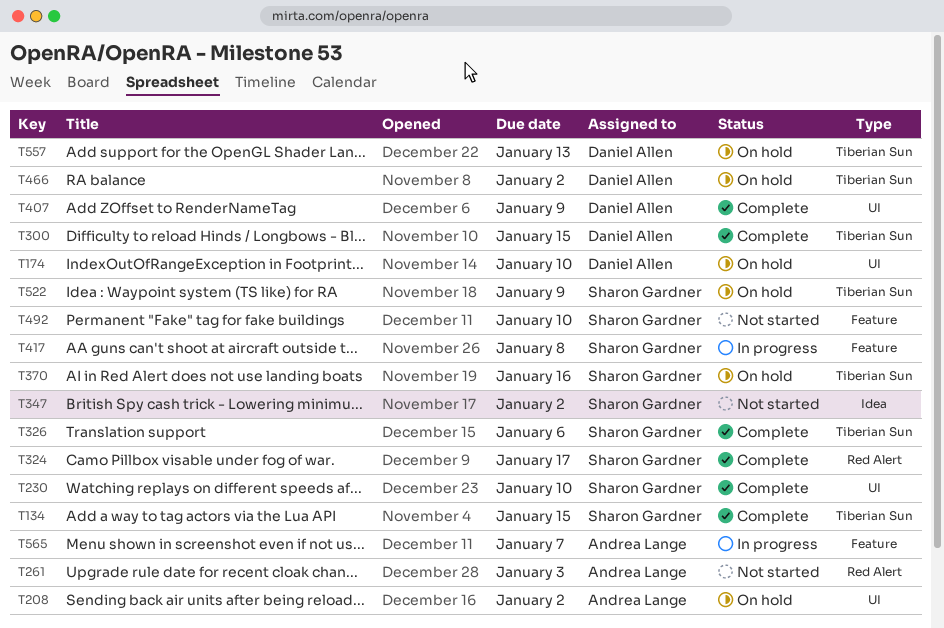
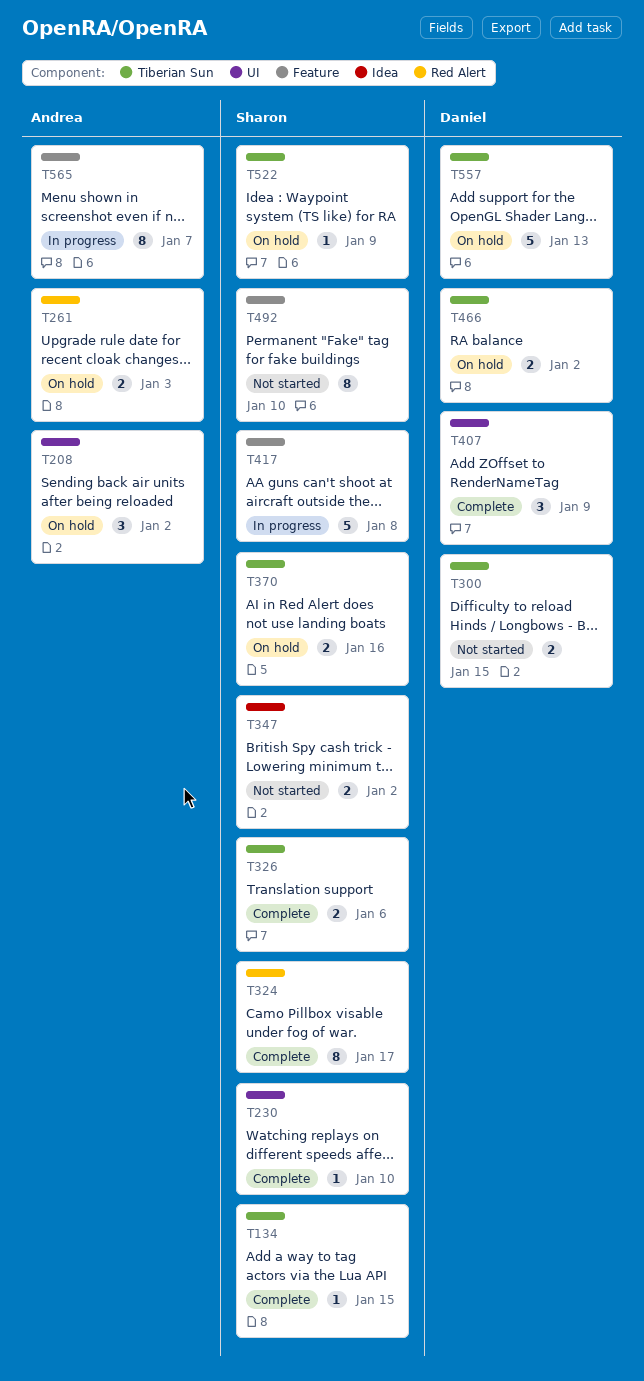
T174: present -> none
T261, status: Not started -> On hold
T300, status: Complete -> Not started

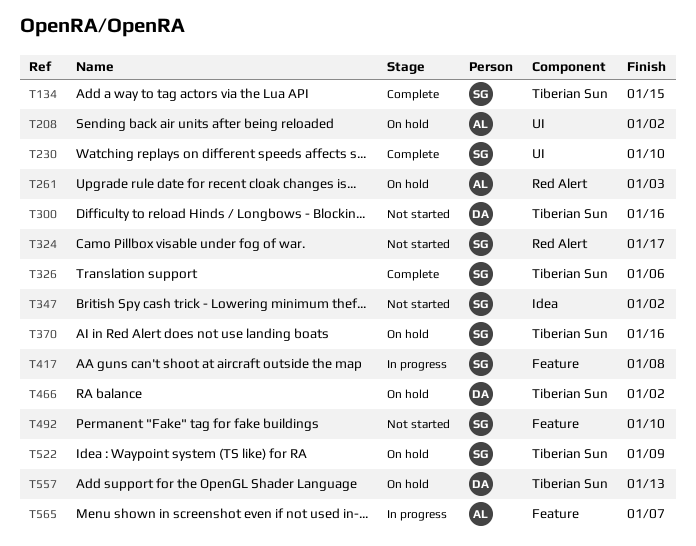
T300, due: Jan 15 -> Jan 16
T324, status: Complete -> Not started
T407: present -> none

